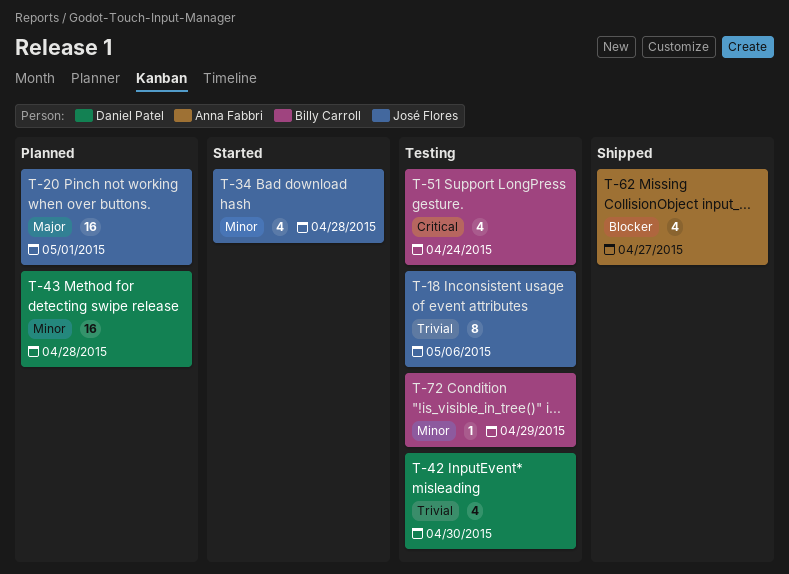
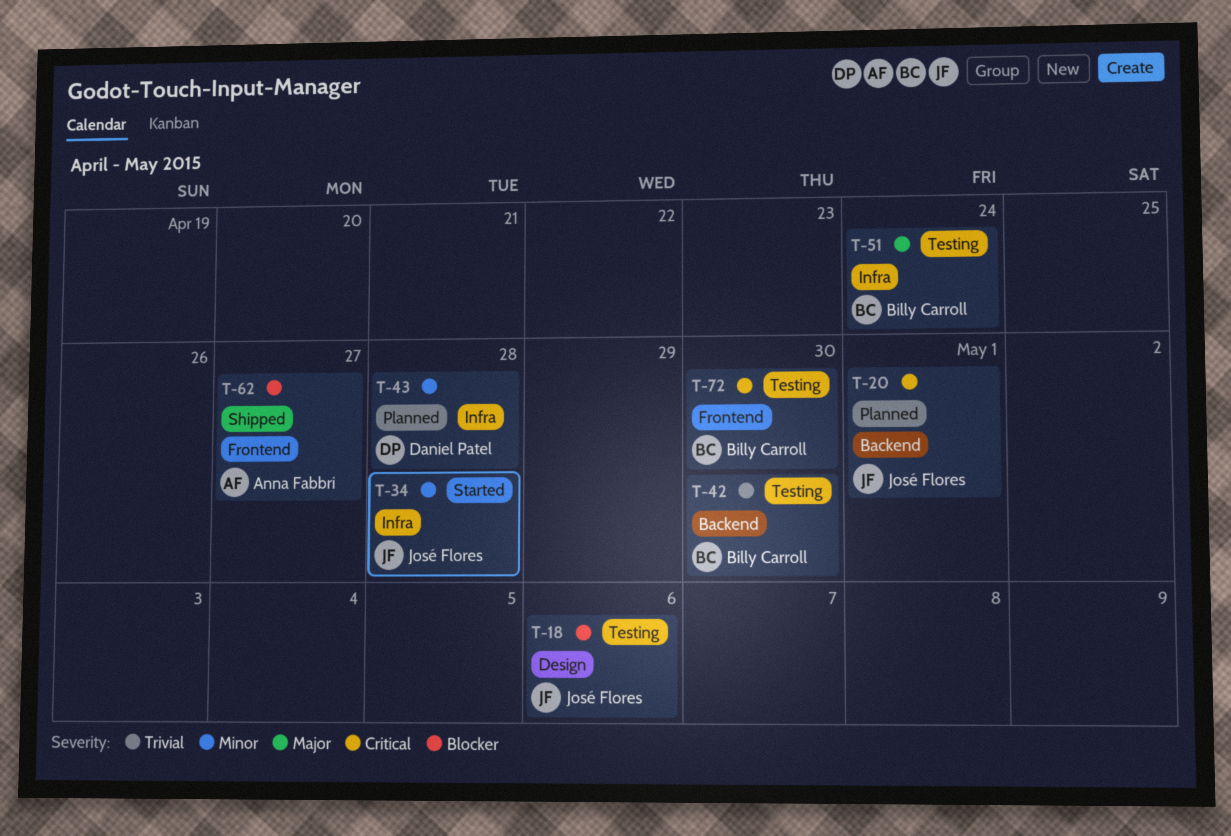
T-18, priority: Trivial -> Blocker
T-20, priority: Major -> Critical
T-42, owner: Daniel Patel -> Billy Carroll
T-51, priority: Critical -> Major
T-72, priority: Minor -> Critical
T-72, due: Apr 29 -> Apr 30

